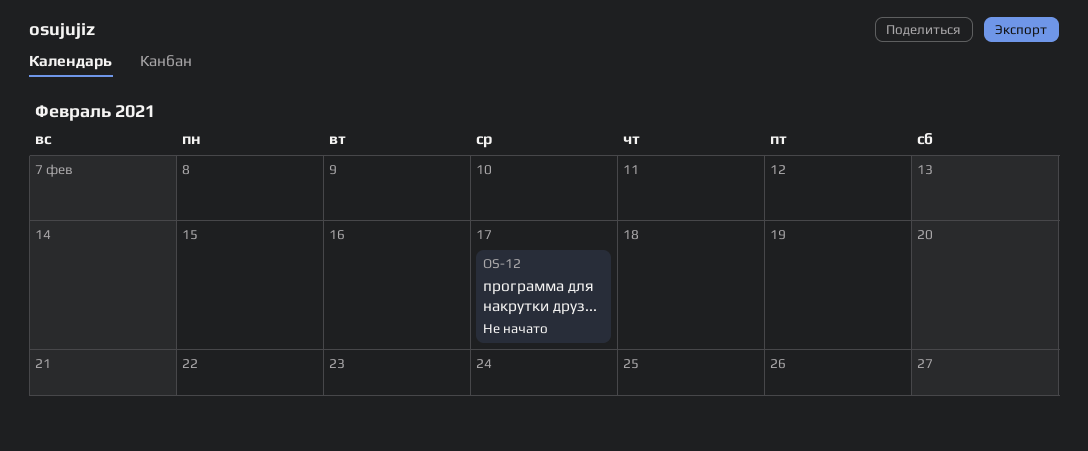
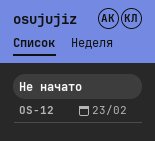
OS-12, due: Feb 17 -> Feb 23

